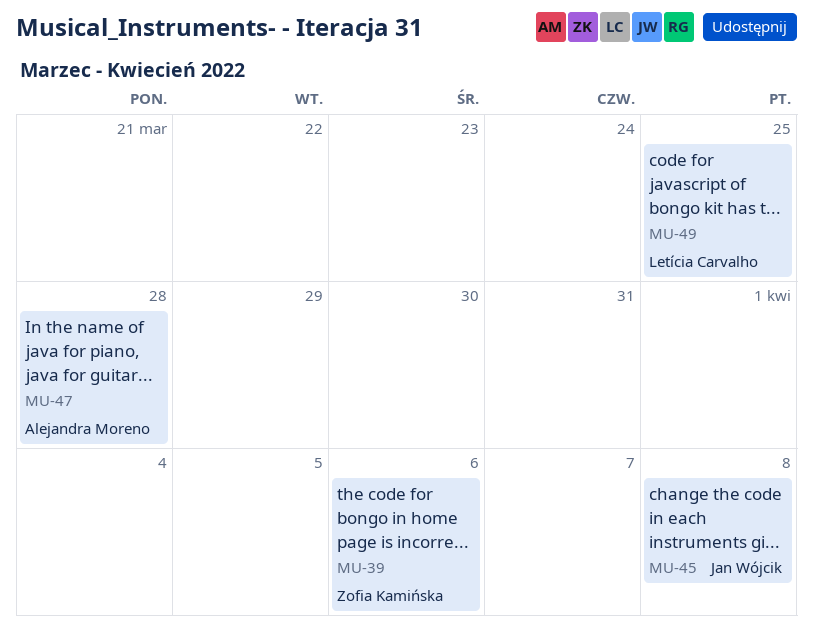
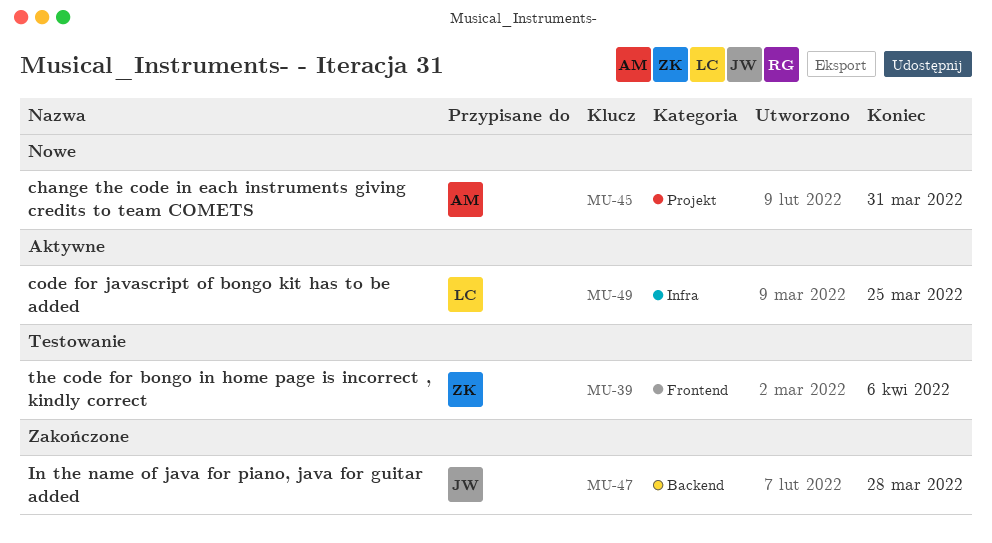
MU-45, owner: Jan Wójcik -> Alejandra Moreno
MU-45, due: Apr 8 -> Mar 31
MU-47, owner: Alejandra Moreno -> Jan Wójcik

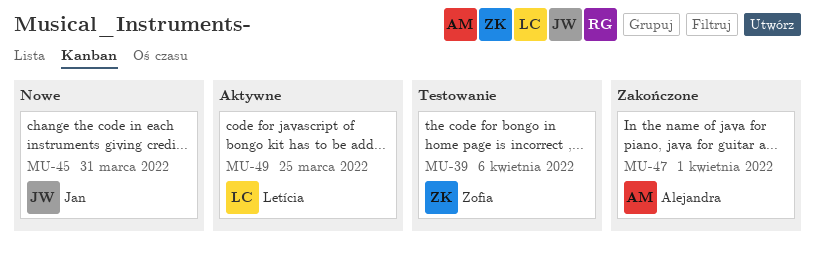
MU-45, owner: Alejandra -> Jan
MU-47, owner: Jan -> Alejandra
MU-47, due: Mar 28 -> Apr 1

